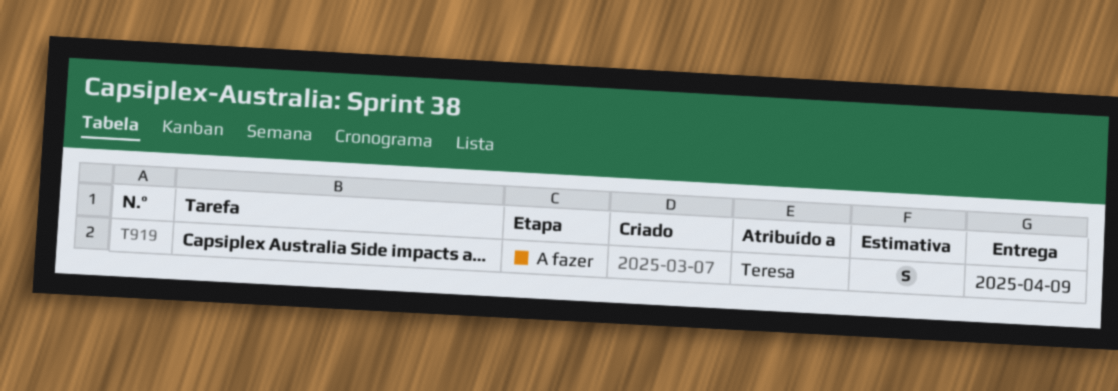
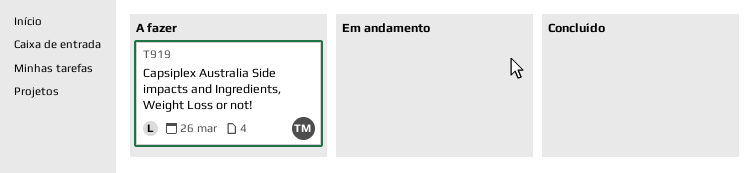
T919, estimate: S -> L
T919, due: Apr 9 -> Mar 26

